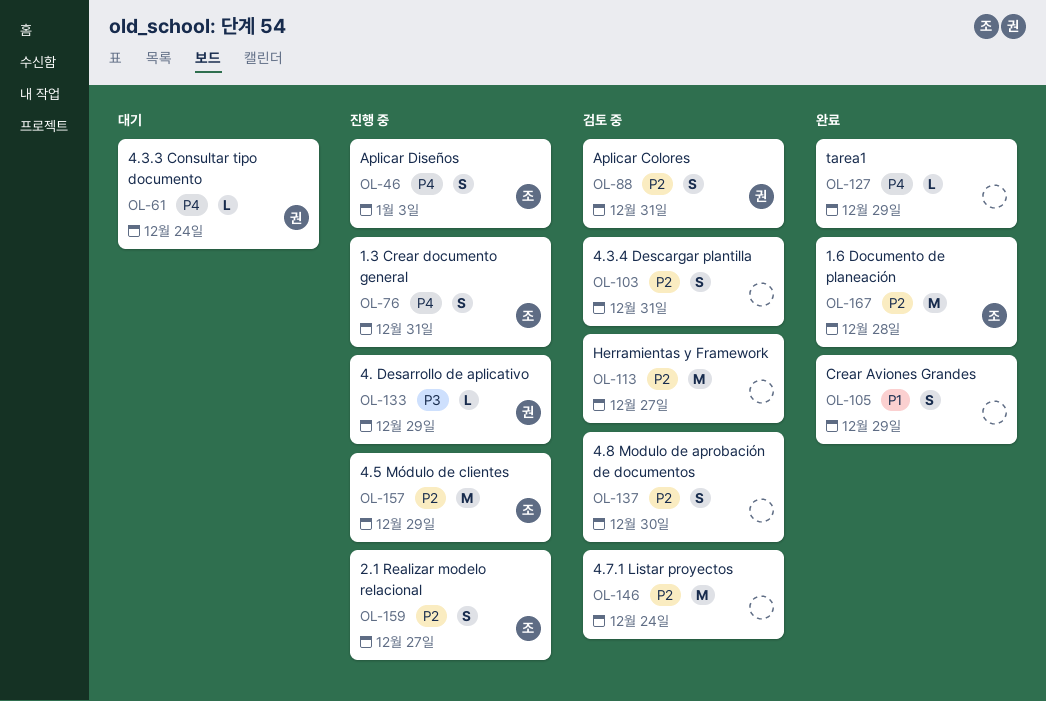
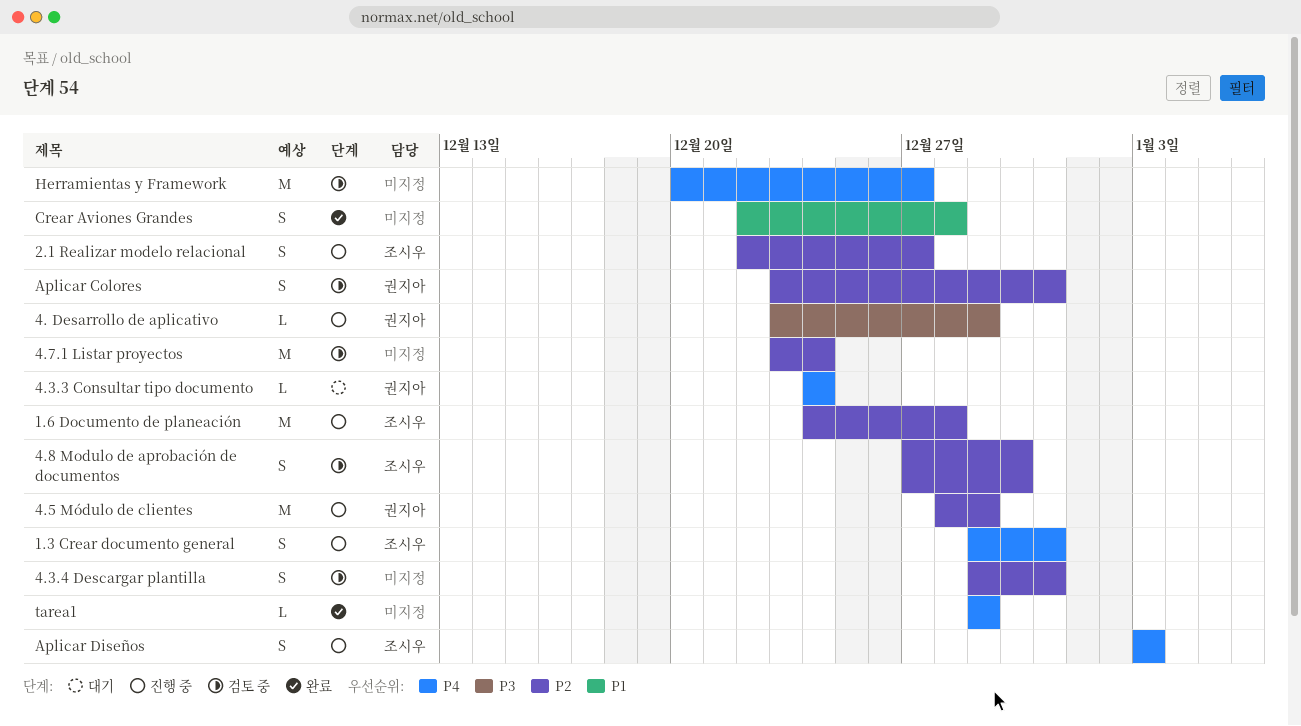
1.6 Documento de planeación, status: 완료 -> 진행 중
4.5 Módulo de clientes, owner: 조시우 -> 권지아
4.8 Modulo de aprobación de documentos, owner: none -> 조시우
Crear Aviones Grandes, due: Dec 29 -> Dec 28
Herramientas y Framework, priority: P2 -> P4

